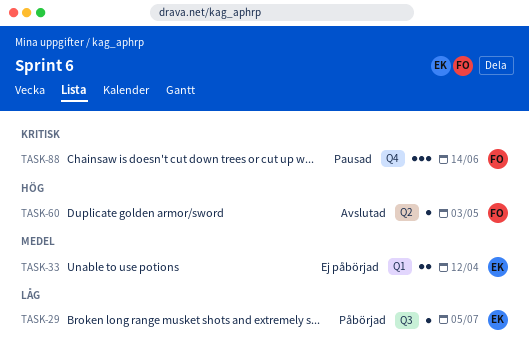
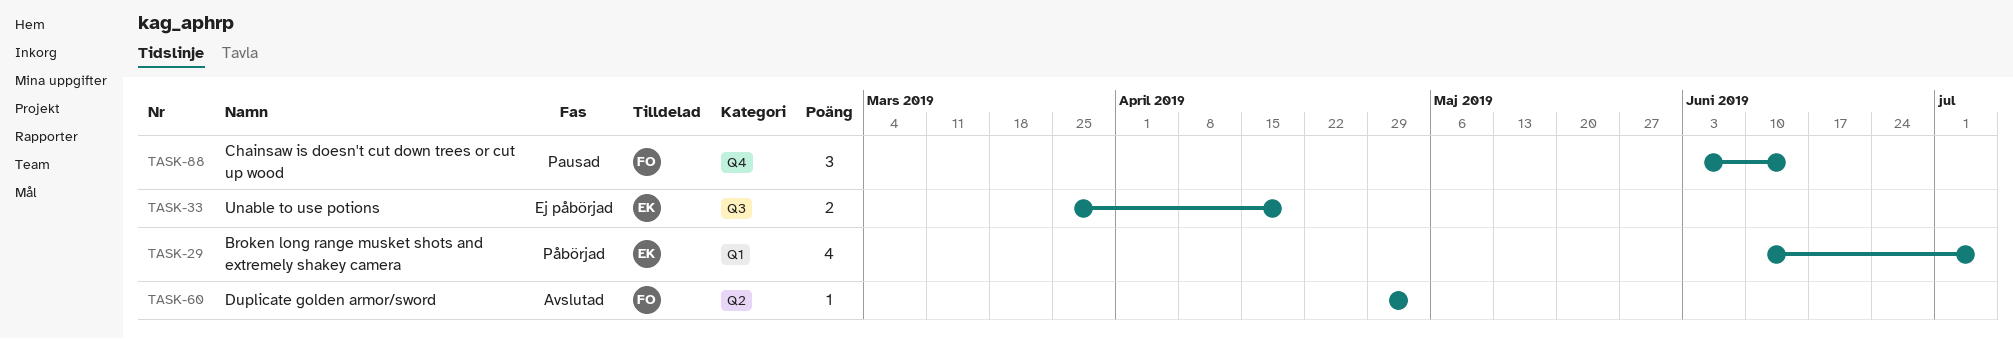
TASK-29, label: Q3 -> Q1
TASK-29, estimate: 1 -> 4
TASK-33, label: Q1 -> Q3
TASK-33, due: Apr 12 -> Apr 19

